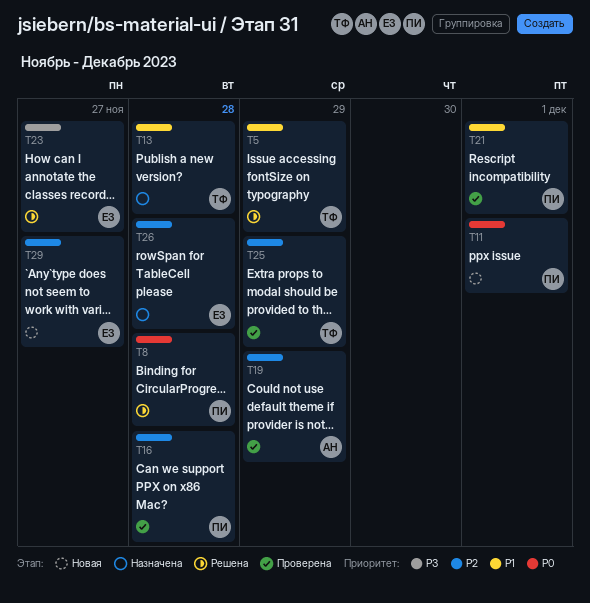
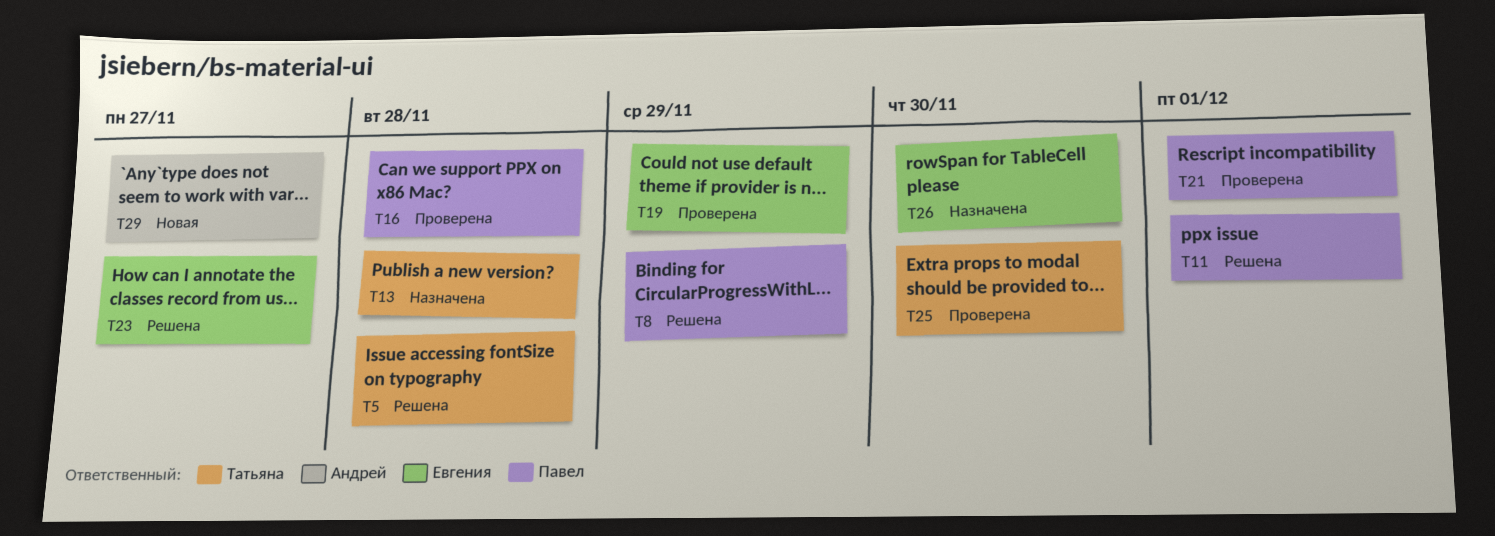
T5, due: Nov 29 -> Nov 28
T8, due: Nov 28 -> Nov 29
T11, status: Новая -> Решена
T19, owner: Андрей -> Евгения
T25, due: Nov 29 -> Nov 30
T26, due: Nov 28 -> Nov 30
T29, owner: Евгения -> Андрей

